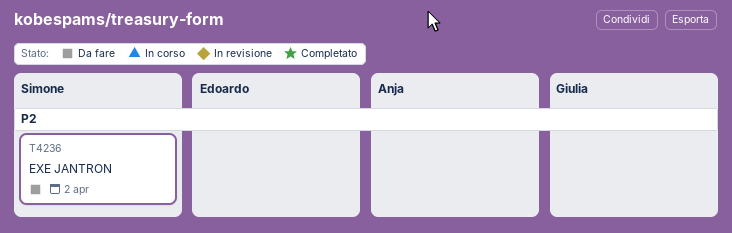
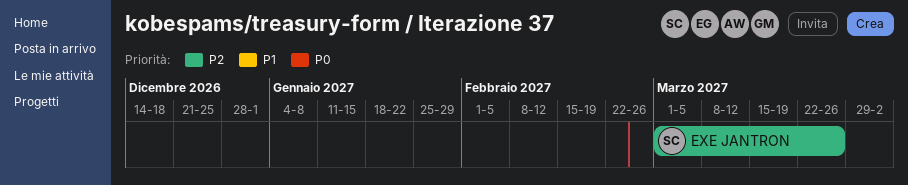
EXE JANTRON, due: Apr 2 -> Mar 26

